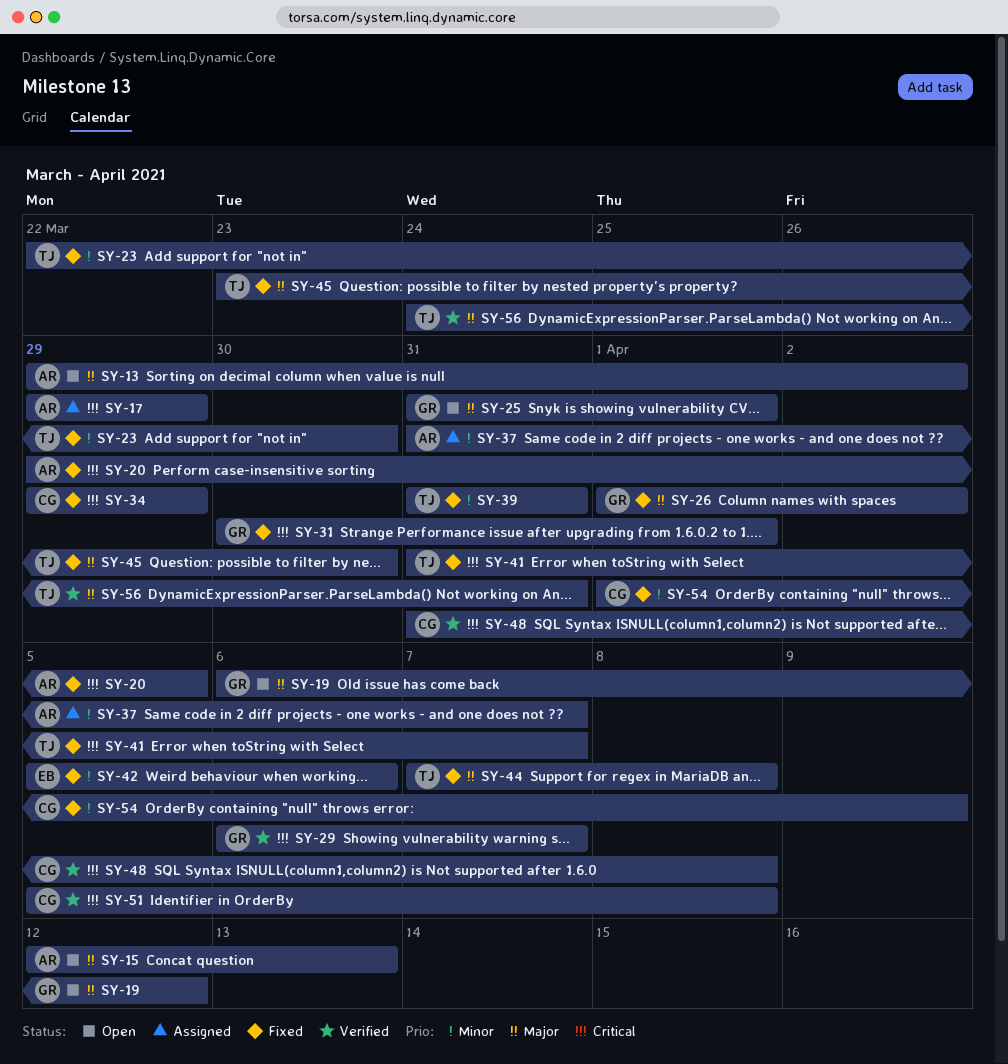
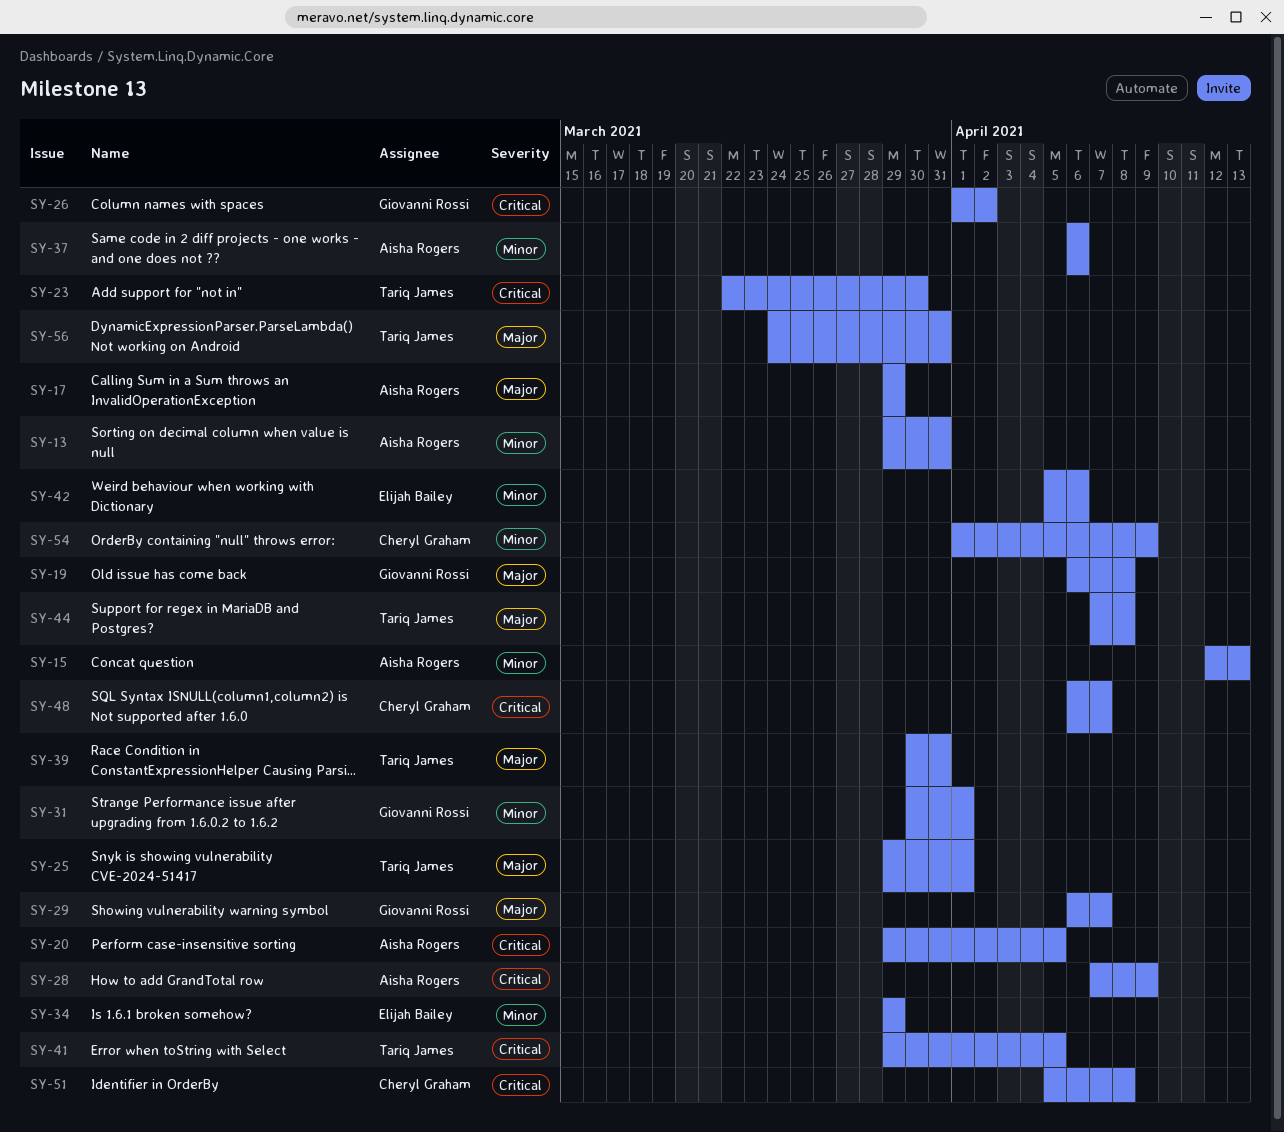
SY-13, priority: Major -> Minor
SY-13, due: Apr 2 -> Mar 31
SY-15, priority: Major -> Minor
SY-17, priority: Critical -> Major
SY-19, due: Apr 12 -> Apr 8
SY-23, priority: Minor -> Critical
SY-25, owner: Giovanni Rossi -> Tariq James
SY-25, start: Mar 31 -> Mar 29
SY-26, priority: Major -> Critical
SY-28: none -> present
SY-29, priority: Critical -> Major
SY-31, priority: Critical -> Minor
SY-34, owner: Cheryl Graham -> Elijah Bailey
SY-34, priority: Critical -> Minor
SY-37, start: Mar 31 -> Apr 6
SY-37, due: Apr 7 -> Apr 6
SY-39, priority: Minor -> Major
SY-39, start: Mar 31 -> Mar 30
SY-41, start: Mar 31 -> Mar 29
SY-41, due: Apr 7 -> Apr 5
SY-45: present -> none
SY-48, start: Mar 31 -> Apr 6
SY-48, due: Apr 8 -> Apr 7

